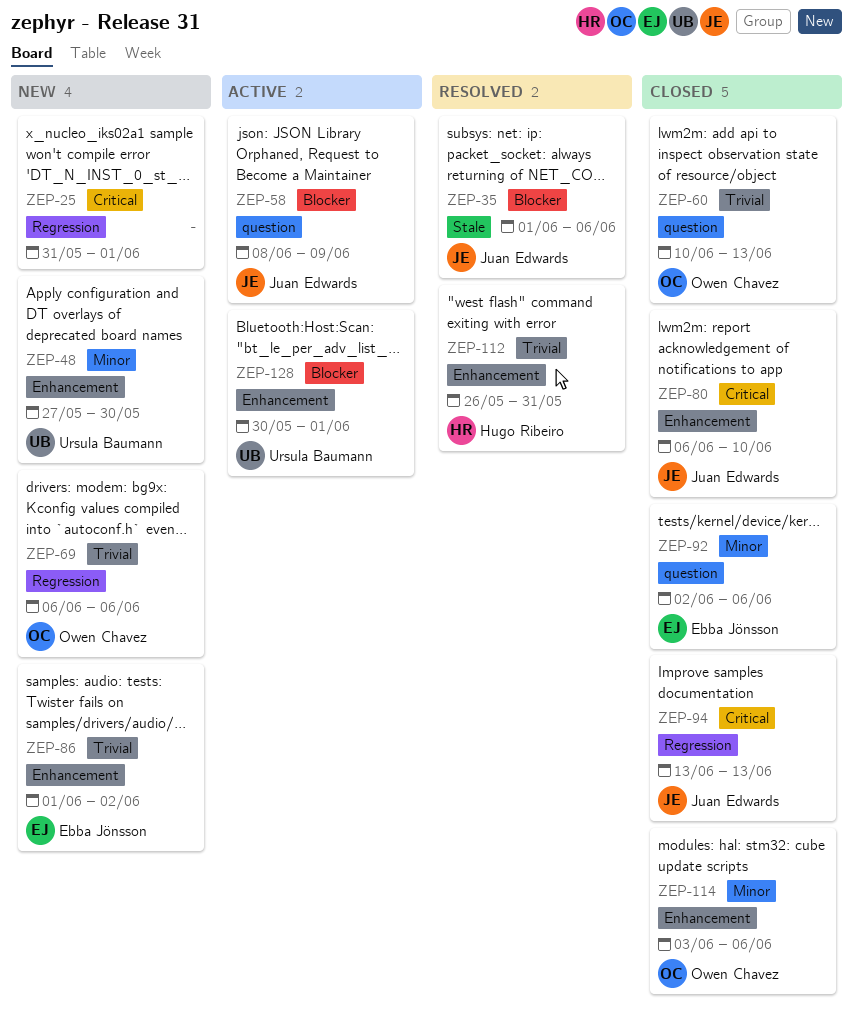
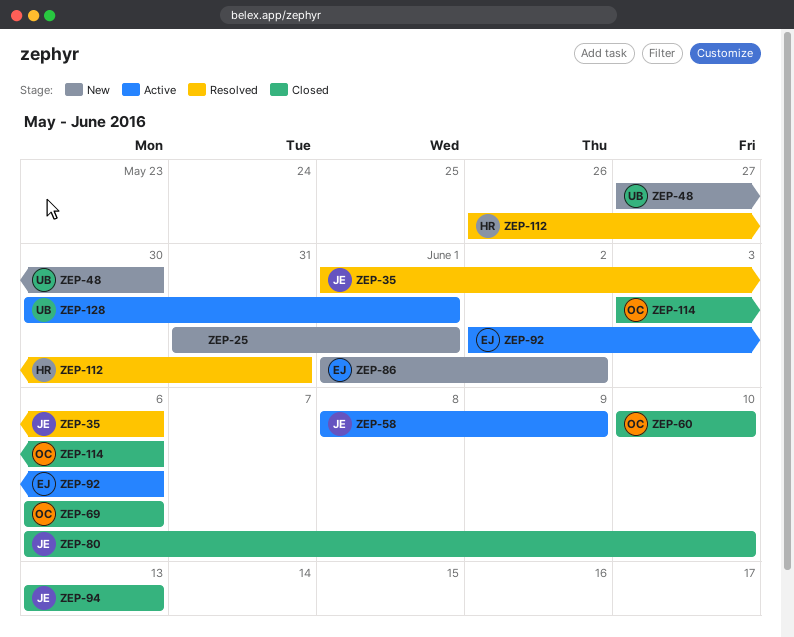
ZEP-60, due: Jun 13 -> Jun 10
ZEP-69, status: New -> Closed
ZEP-92, status: Closed -> Active

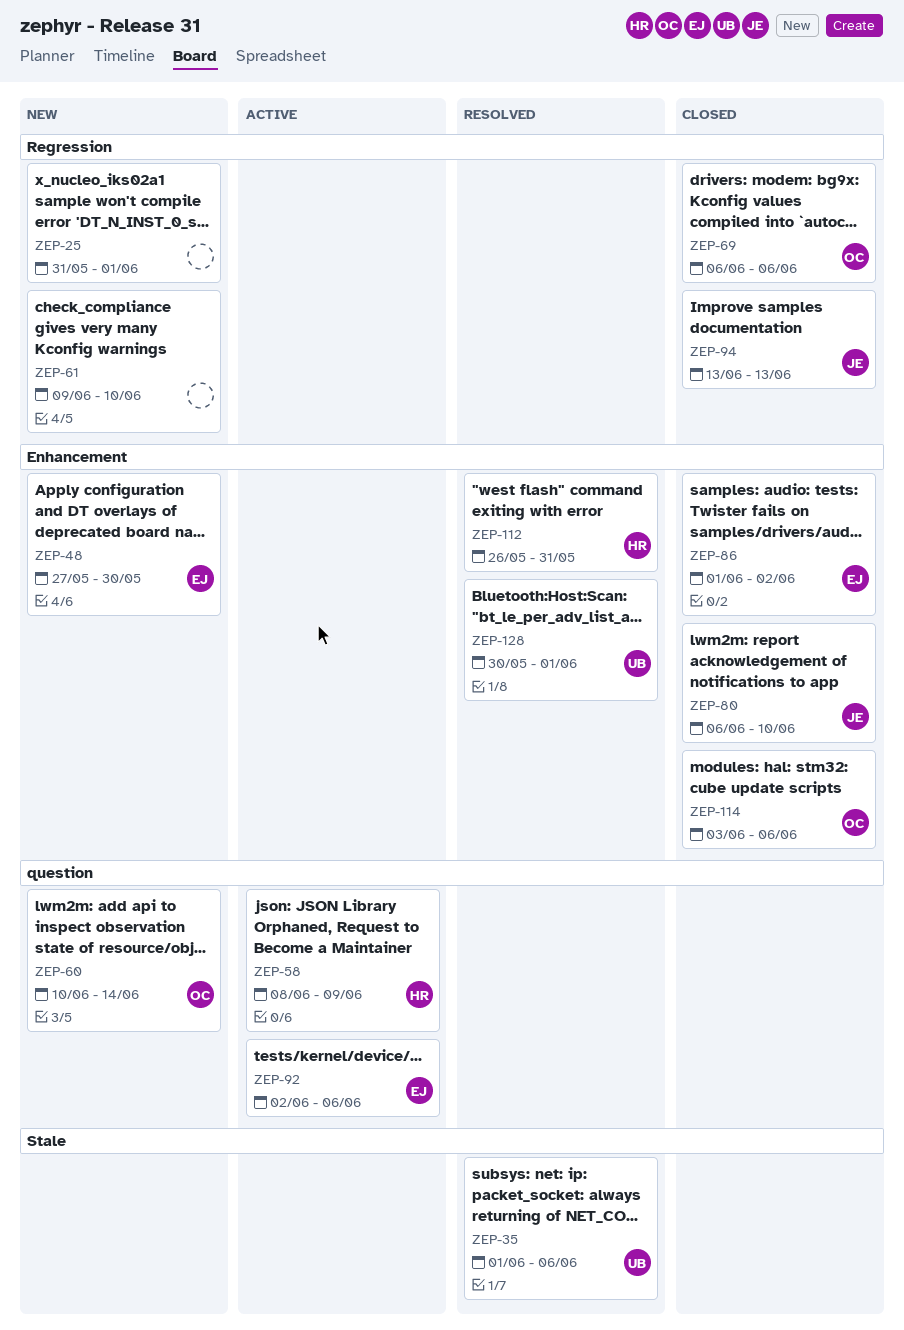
ZEP-35, owner: JE -> UB
ZEP-48, owner: UB -> EJ
ZEP-58, owner: JE -> HR
ZEP-60, status: Closed -> New
ZEP-60, due: Jun 10 -> Jun 14
ZEP-61: none -> present
ZEP-86, status: New -> Closed
ZEP-128, status: Active -> Resolved

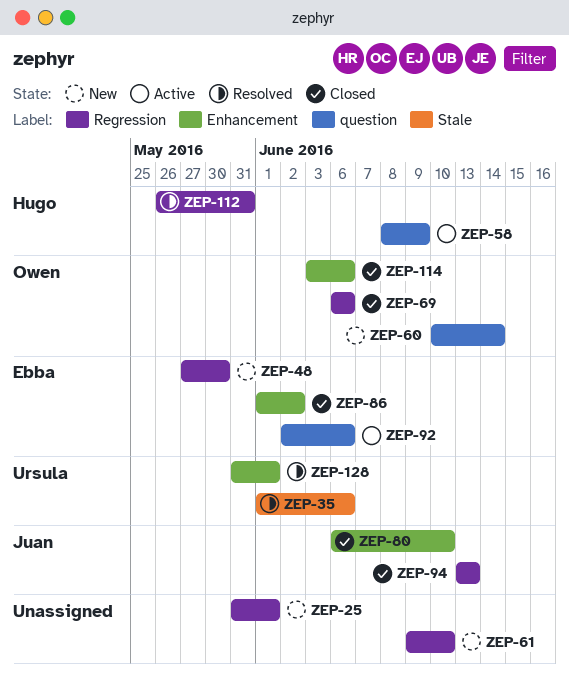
ZEP-48, label: Enhancement -> Regression
ZEP-112, label: Enhancement -> Regression
ZEP-128, start: May 30 -> May 31

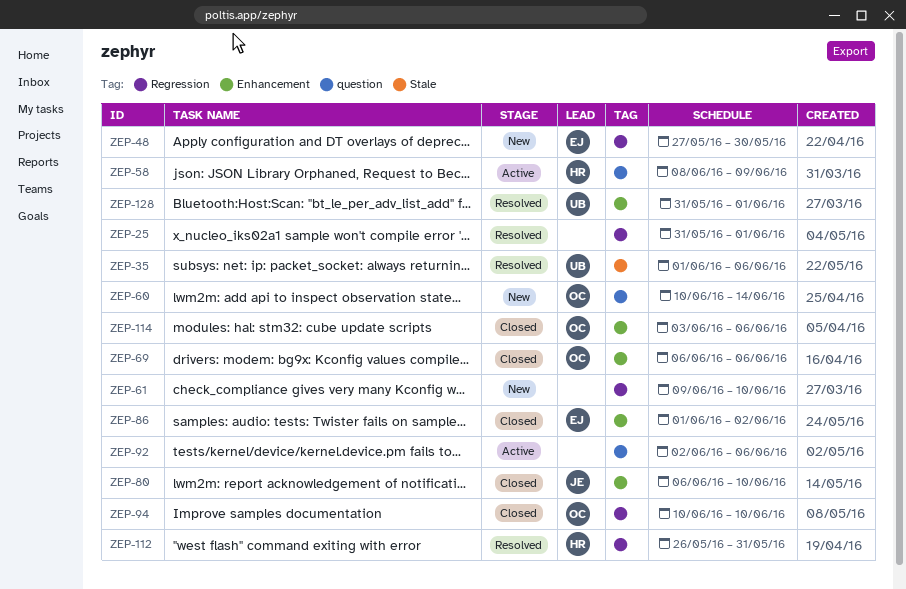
ZEP-25, status: New -> Resolved
ZEP-69, label: Regression -> Enhancement
ZEP-92, owner: Ebba -> none
ZEP-94, owner: Juan -> Owen
ZEP-94, start: Jun 13 -> Jun 10
ZEP-94, due: Jun 13 -> Jun 10

